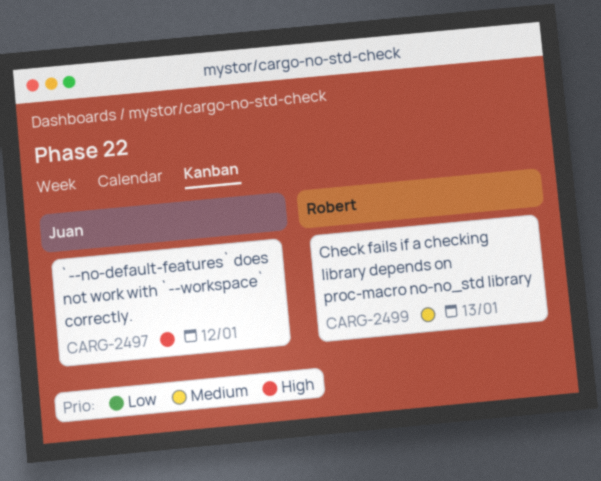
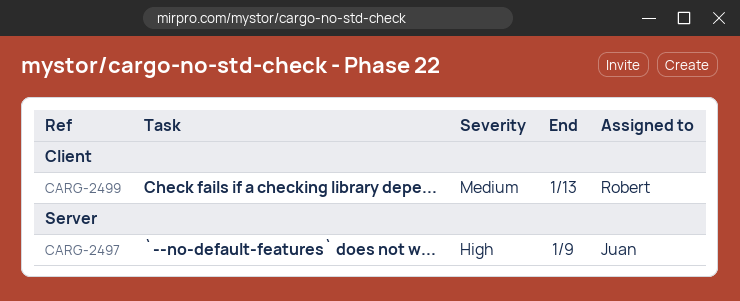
CARG-2497, due: Jan 12 -> Jan 9

